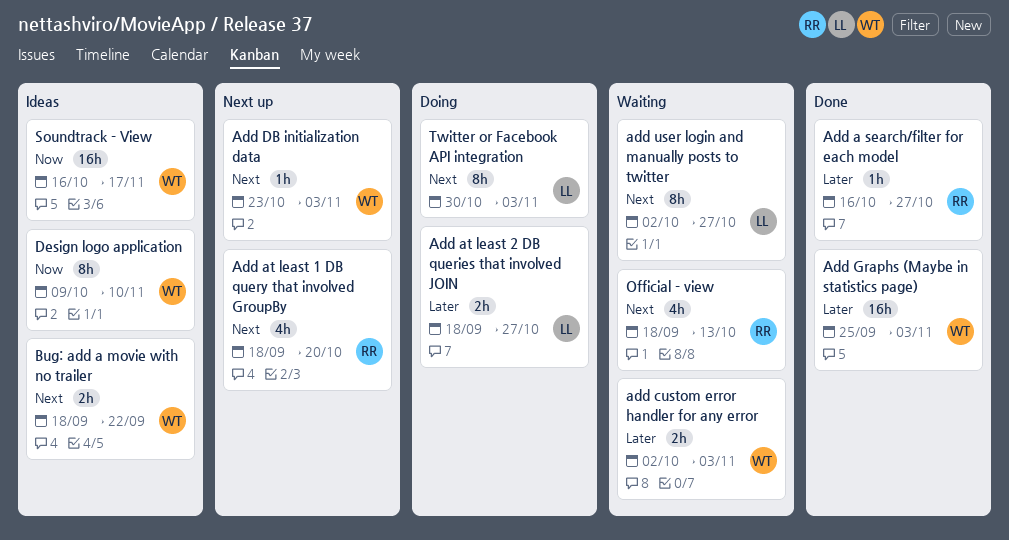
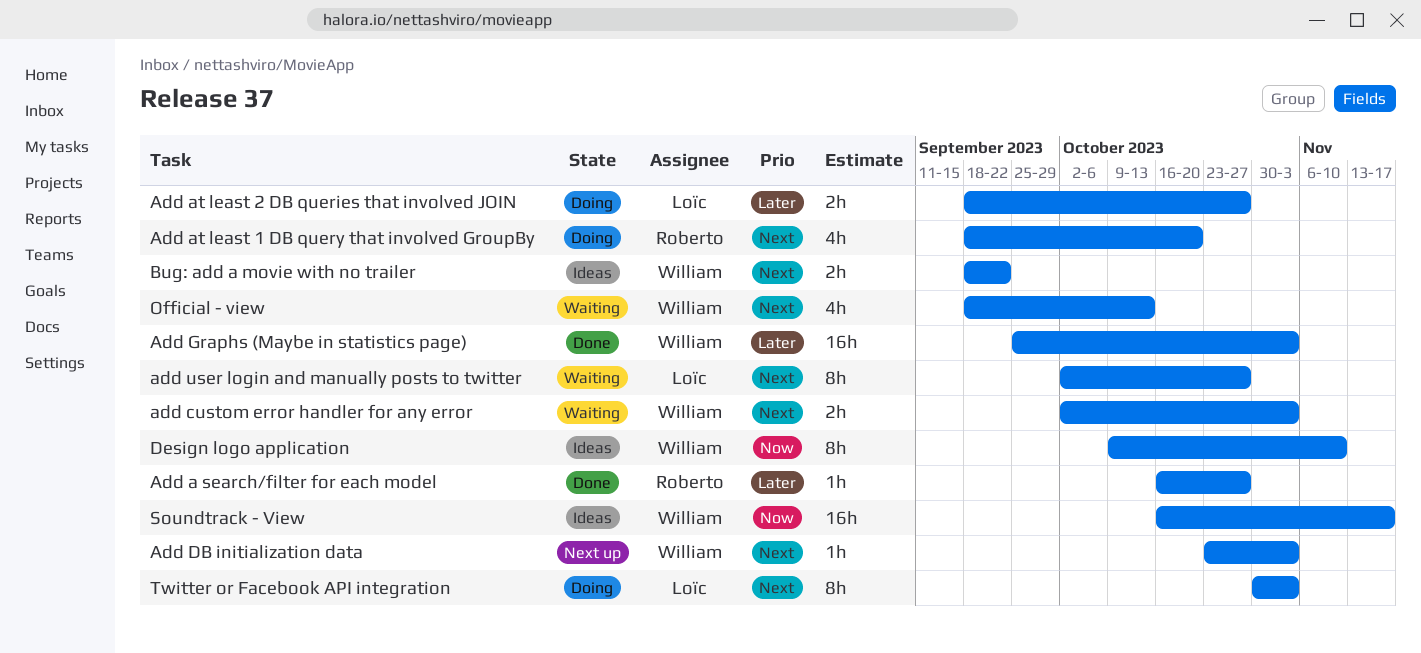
Add at least 1 DB query that involved GroupBy, status: Next up -> Doing
add custom error handler for any error, priority: Later -> Next
Official - view, owner: Roberto -> William

